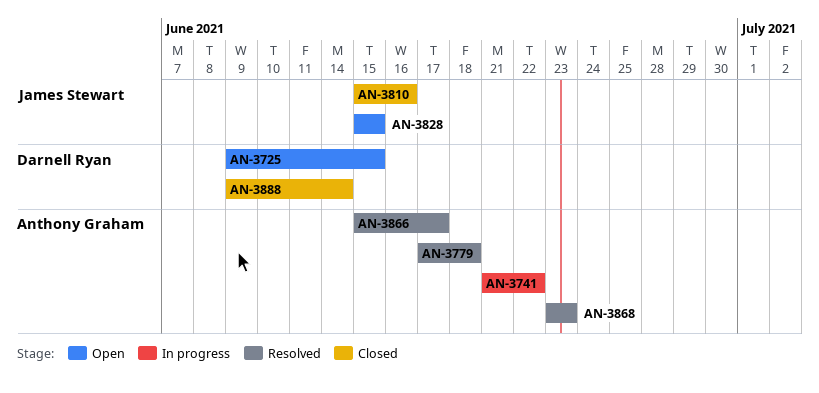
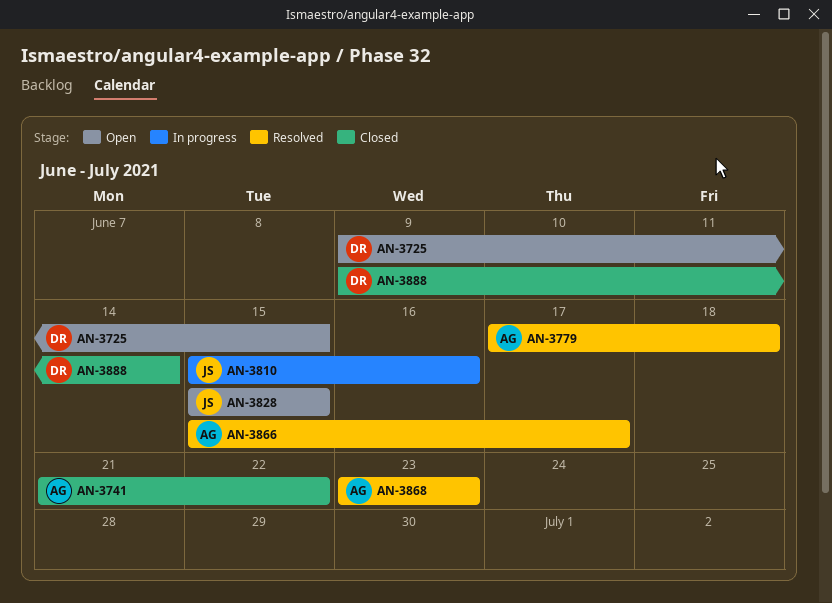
AN-3741, status: In progress -> Closed
AN-3810, status: Closed -> In progress

